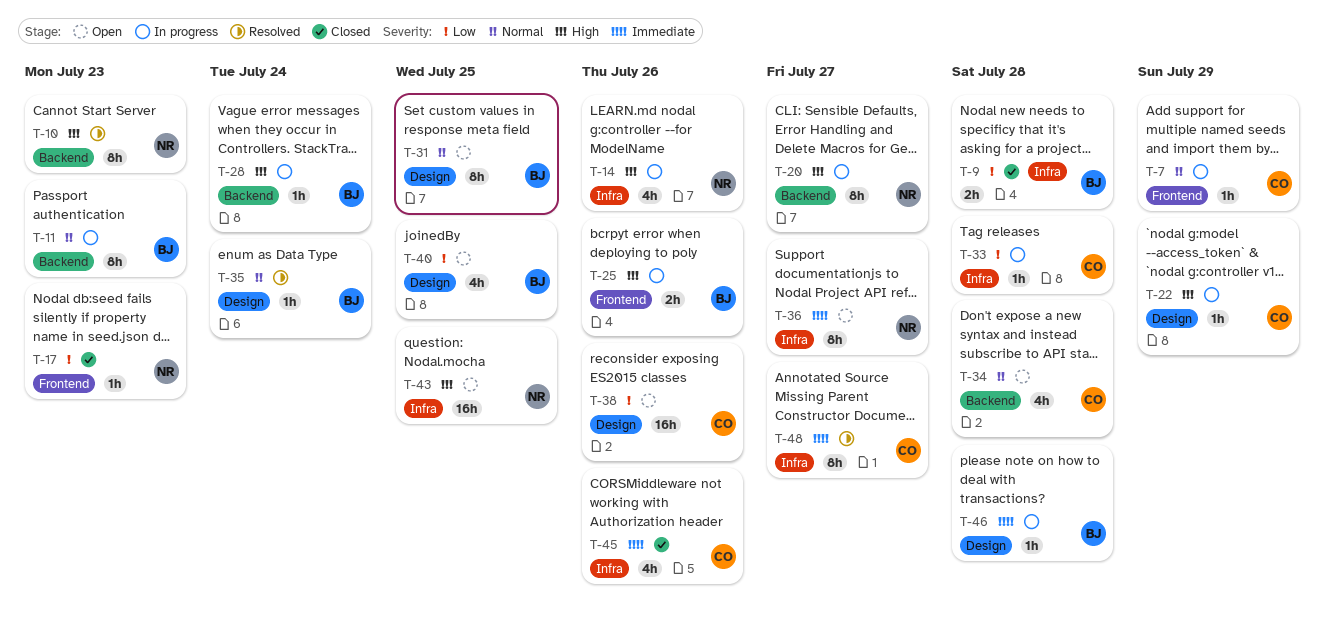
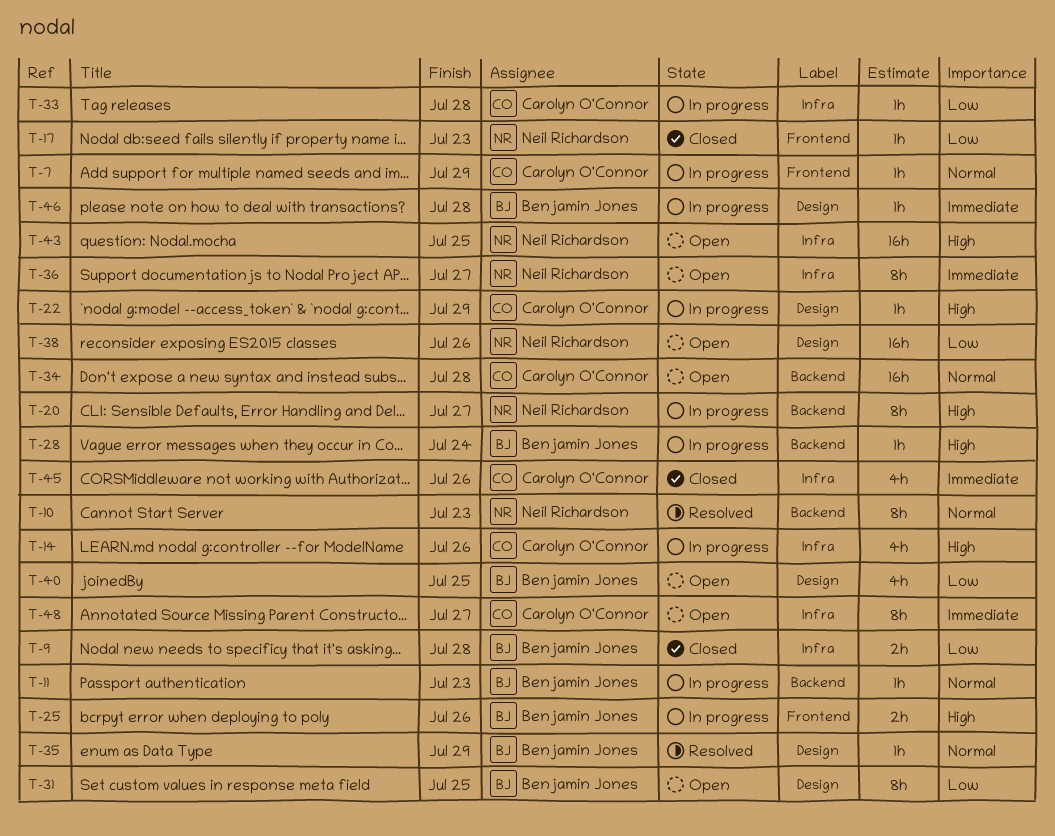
T-10, priority: High -> Normal
T-11, estimate: 8h -> 1h
T-14, owner: Neil Richardson -> Carolyn O'Connor
T-31, priority: Normal -> Low
T-34, estimate: 4h -> 16h
T-35, due: Jul 24 -> Jul 29
T-38, owner: Carolyn O'Connor -> Neil Richardson
T-48, status: Resolved -> Open

